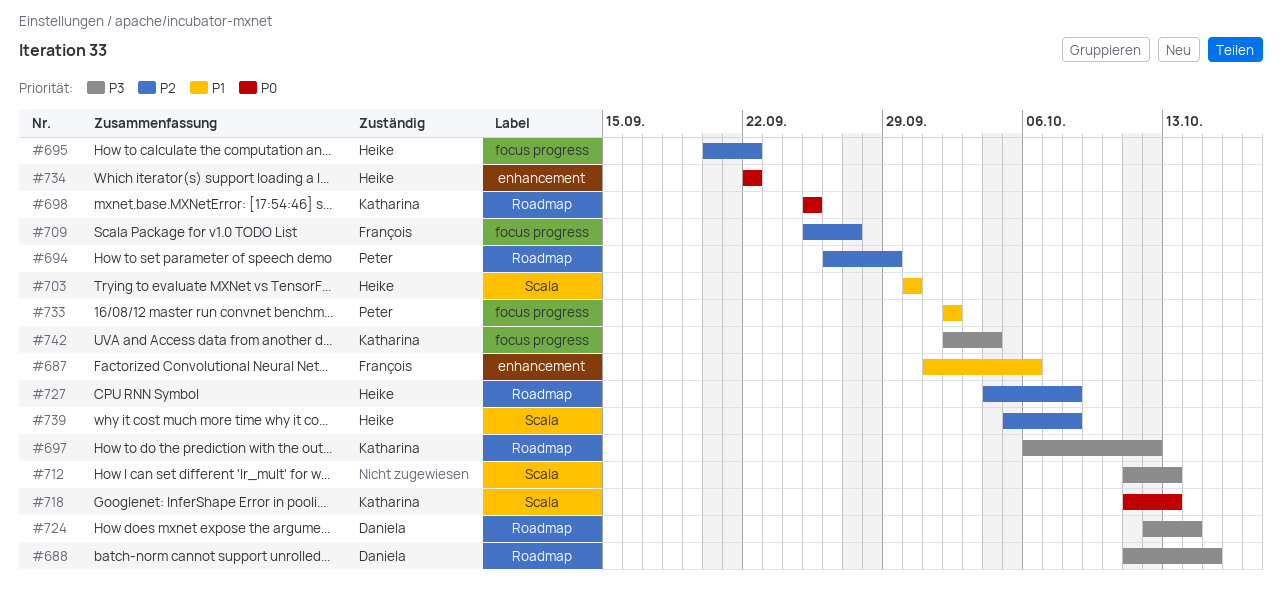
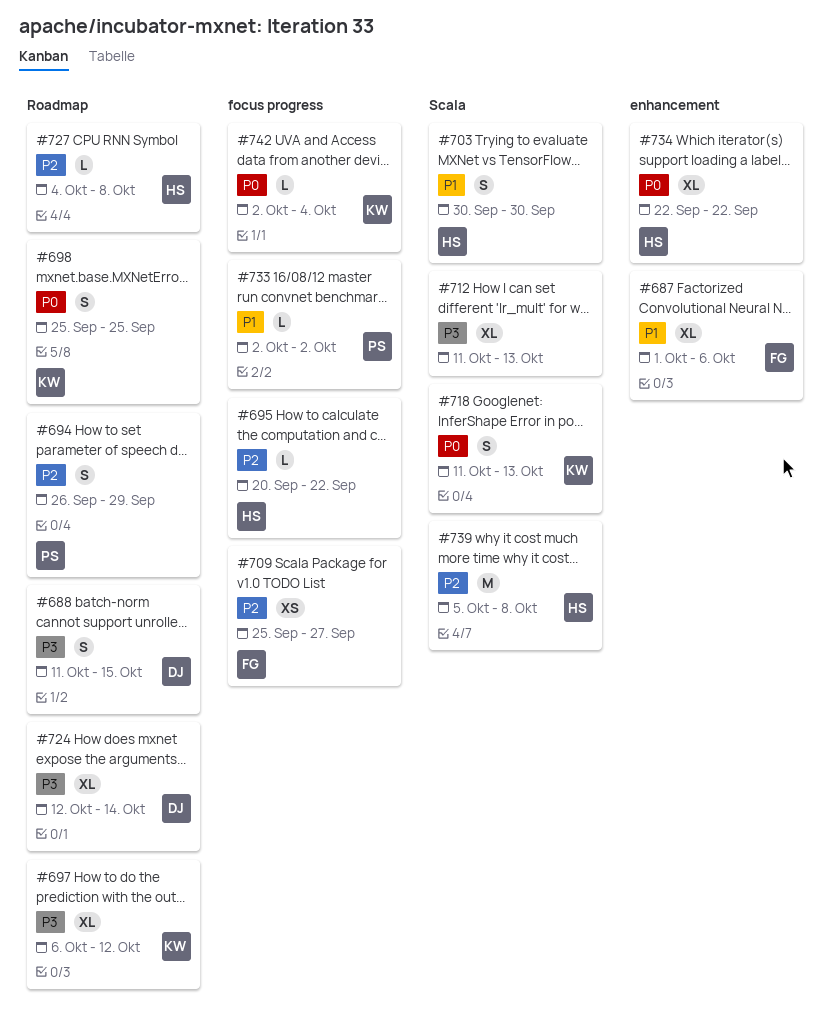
#742, priority: P3 -> P0

